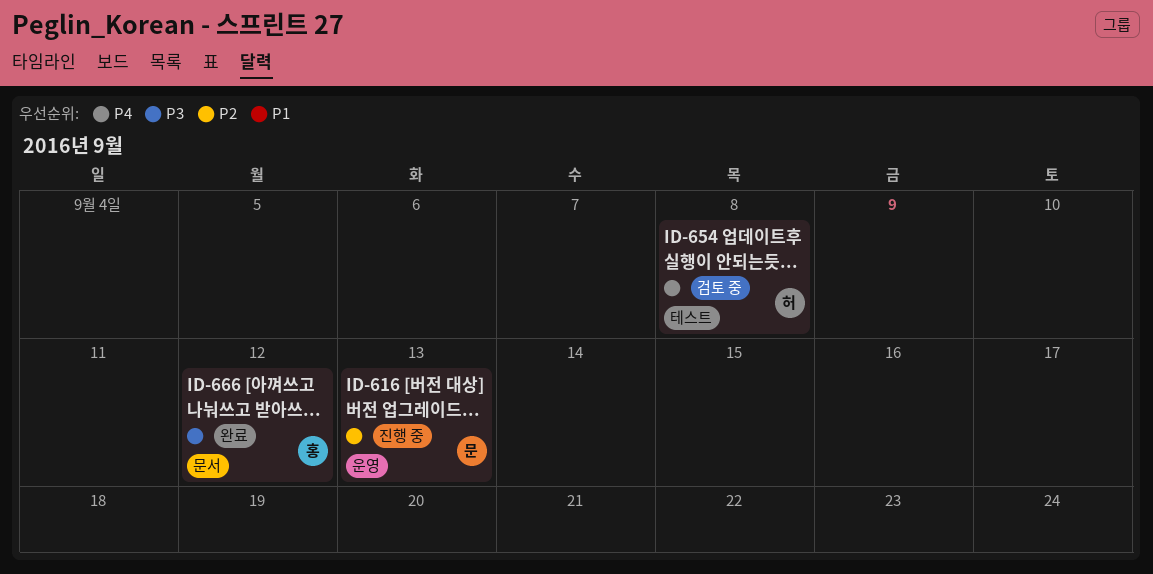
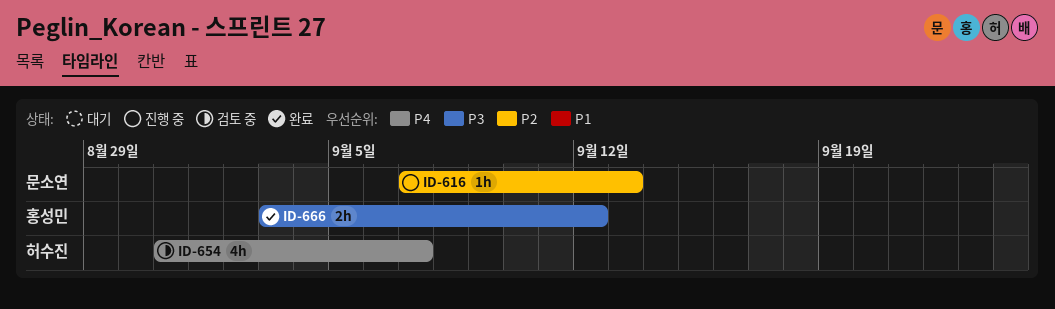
ID-654, due: Sep 8 -> Sep 7

